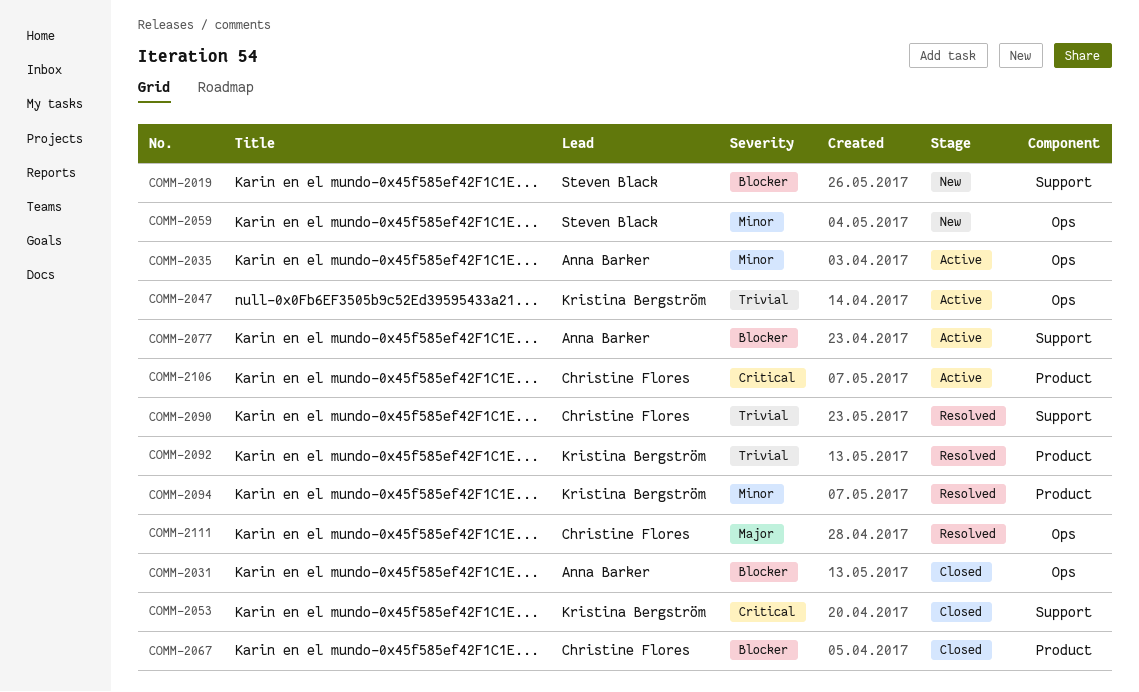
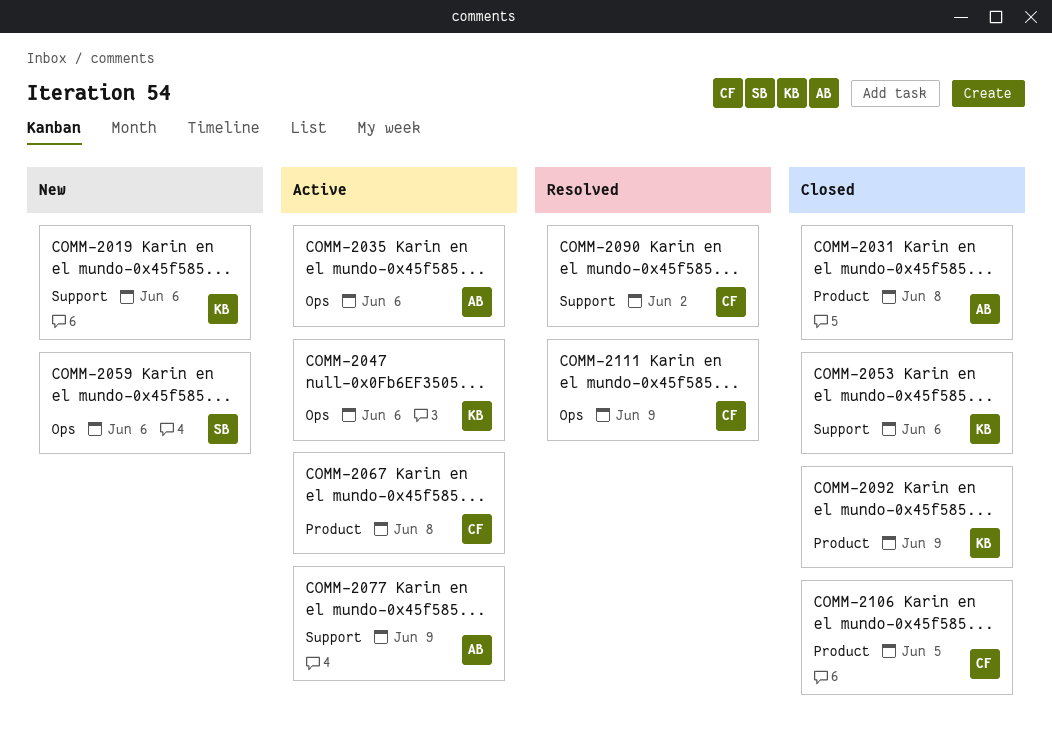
COMM-2019, owner: Steven Black -> Kristina Bergström
COMM-2031, label: Ops -> Product
COMM-2067, status: Closed -> Active
COMM-2092, status: Resolved -> Closed
COMM-2094: present -> none
COMM-2106, status: Active -> Closed

